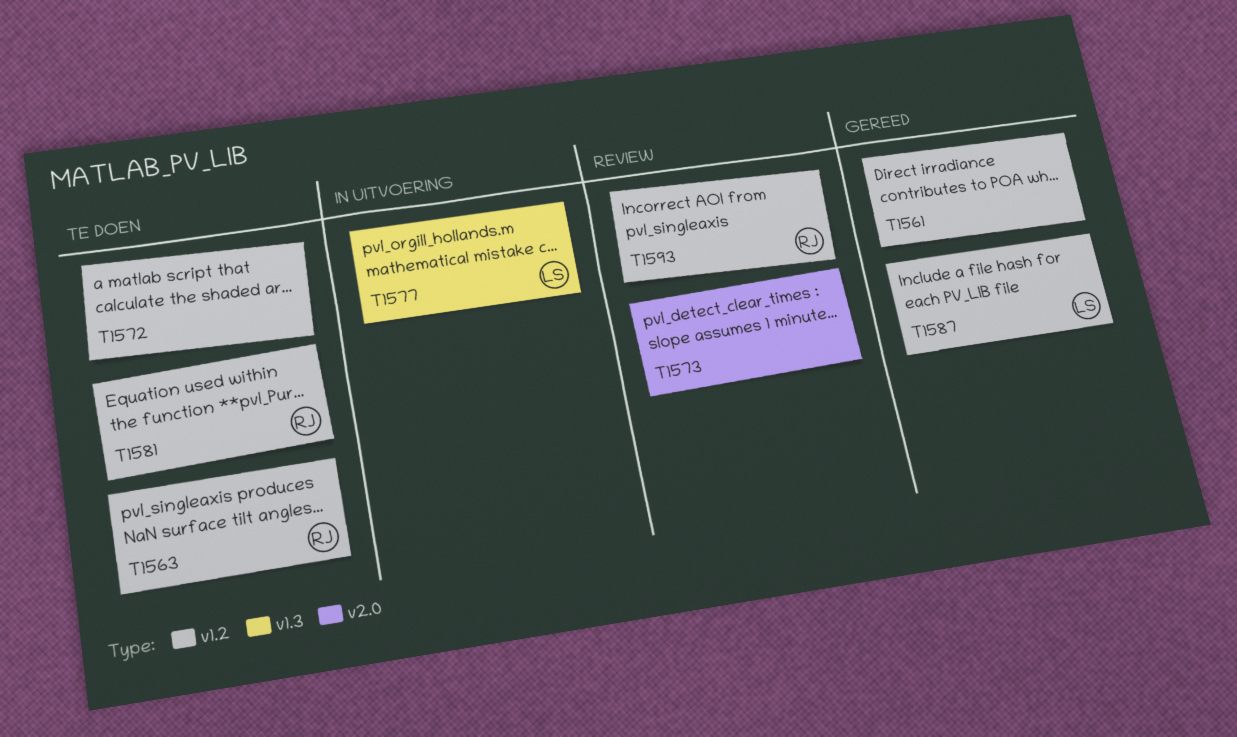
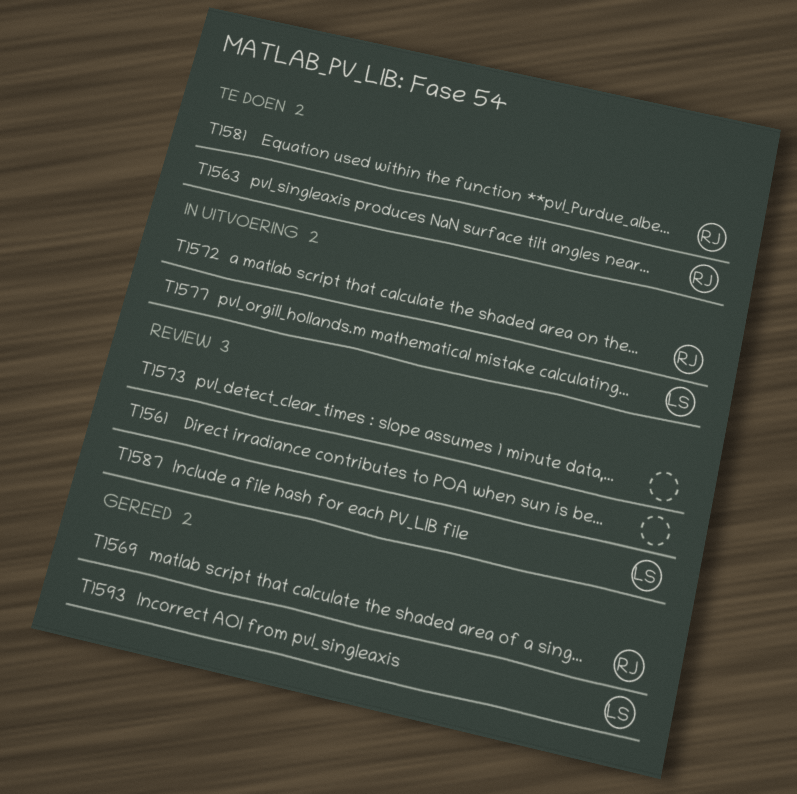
T1561, status: Gereed -> Review
T1569: none -> present
T1572, status: Te doen -> In uitvoering
T1572, owner: none -> RJ
T1587, status: Gereed -> Review
T1593, status: Review -> Gereed
T1593, owner: RJ -> LS

